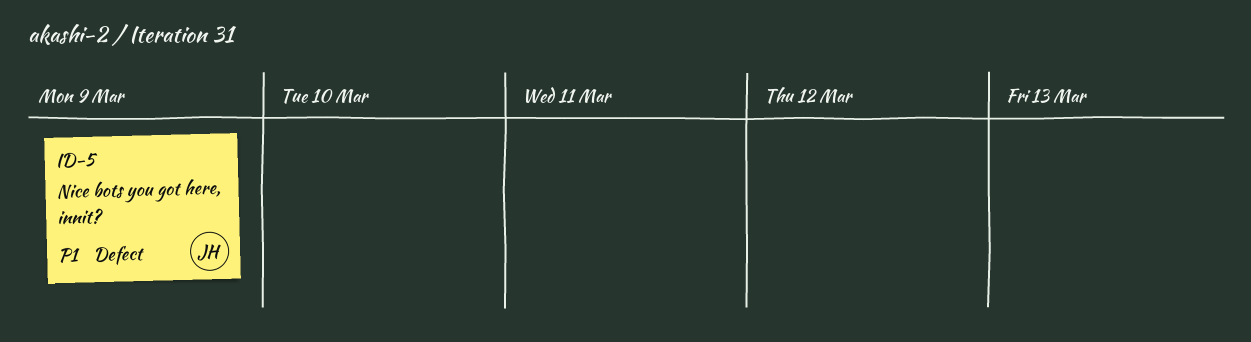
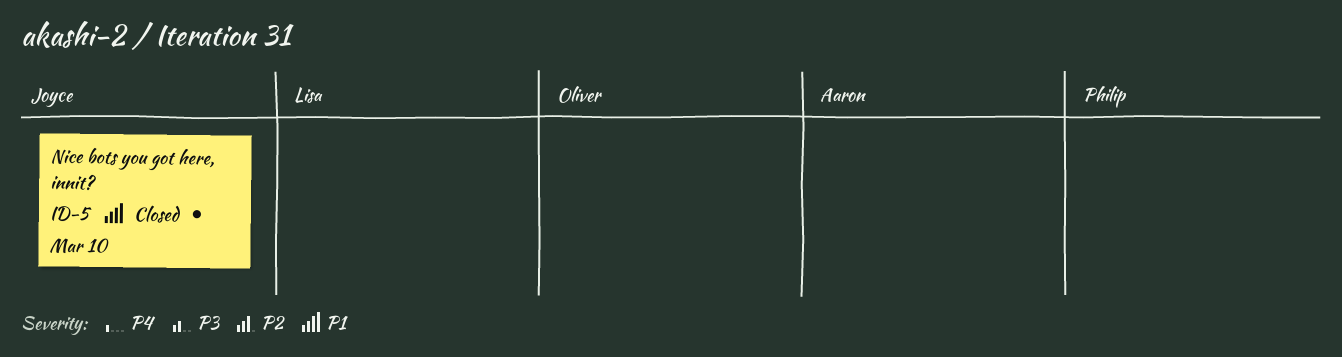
ID-5, due: Mar 9 -> Mar 10

